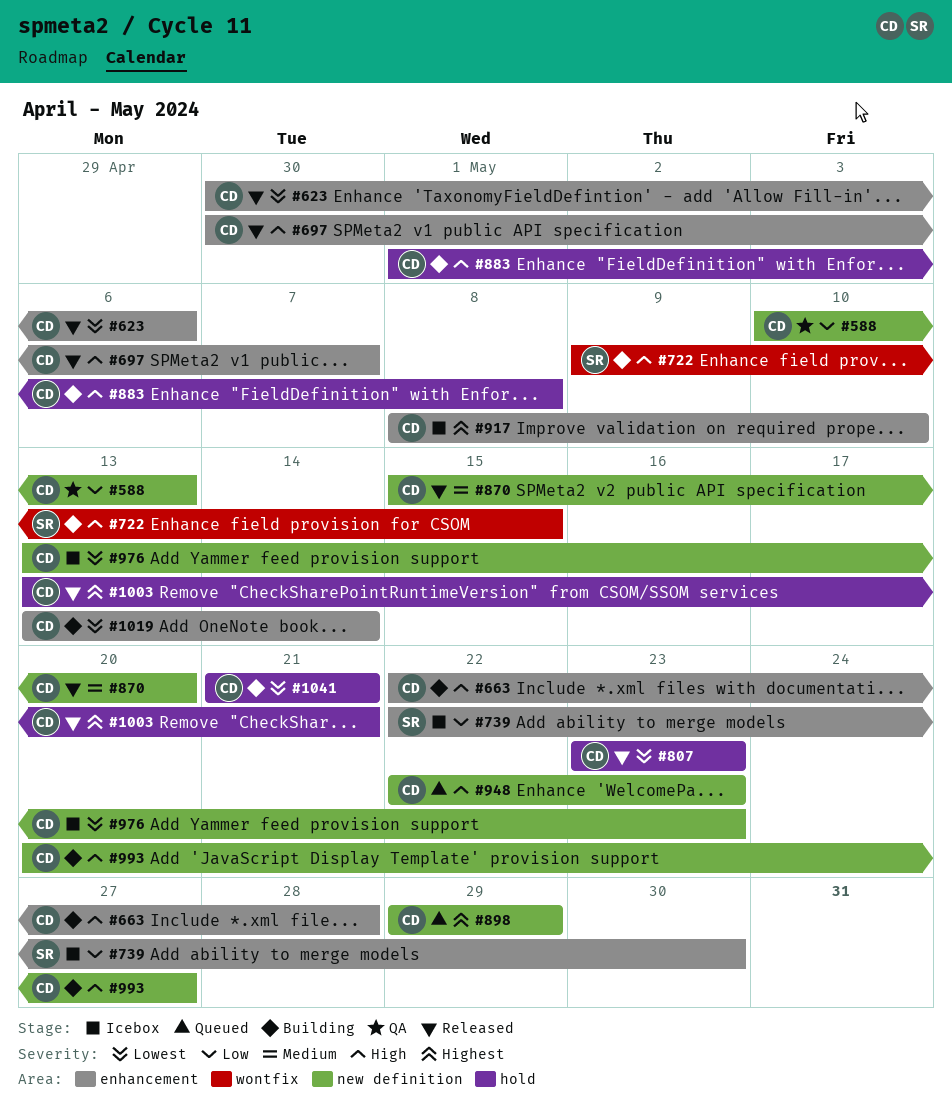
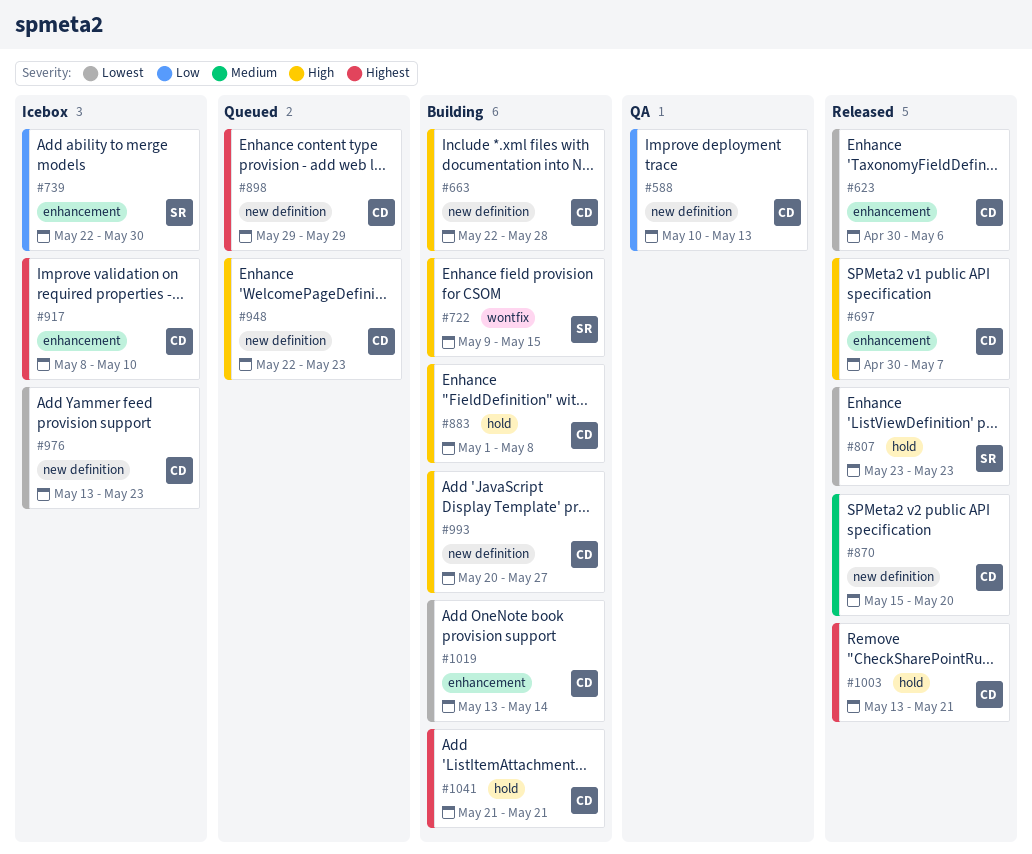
#663, label: enhancement -> new definition
#807, owner: CD -> SR
#1041, priority: Lowest -> Highest

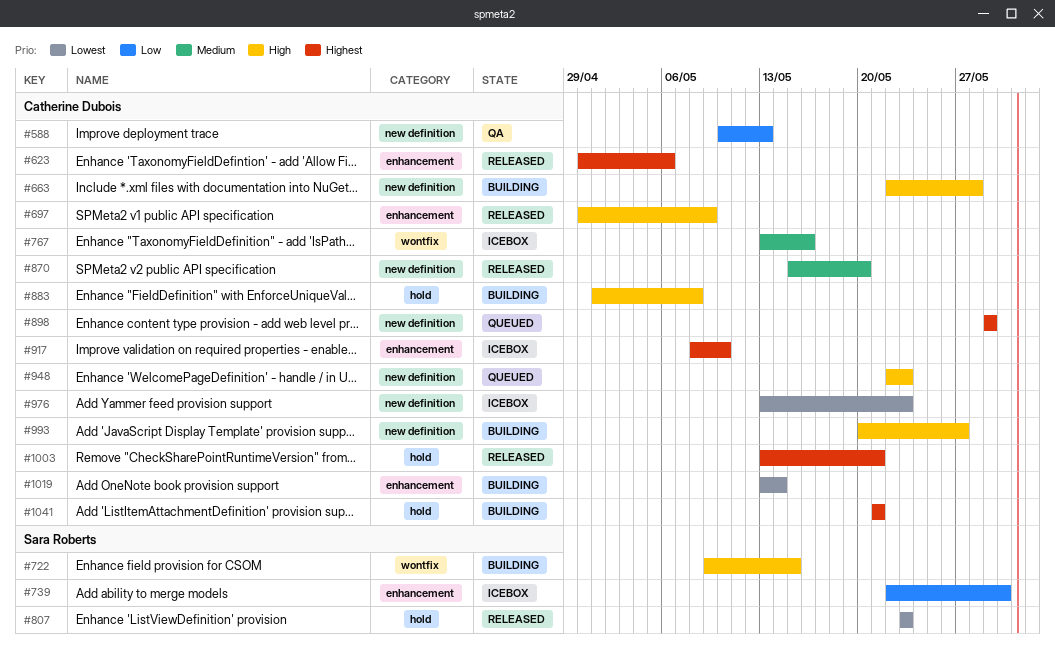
#623, priority: Lowest -> Highest
#697, due: May 7 -> May 9
#767: none -> present

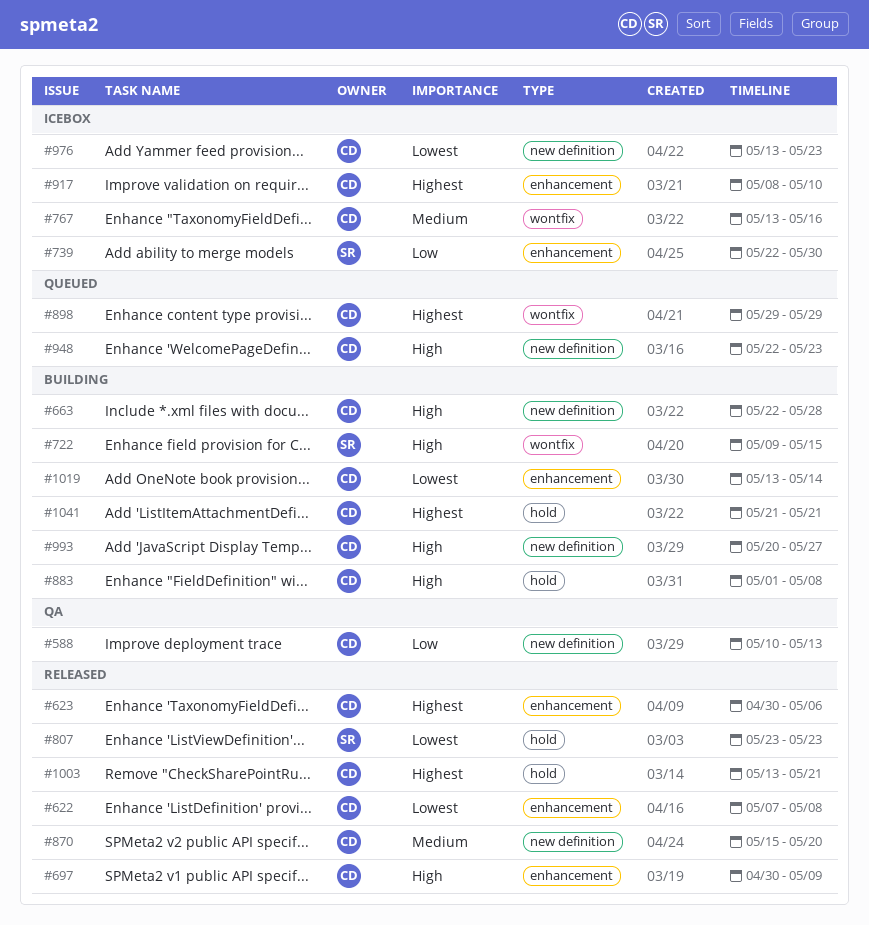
#622: none -> present
#898, label: new definition -> wontfix

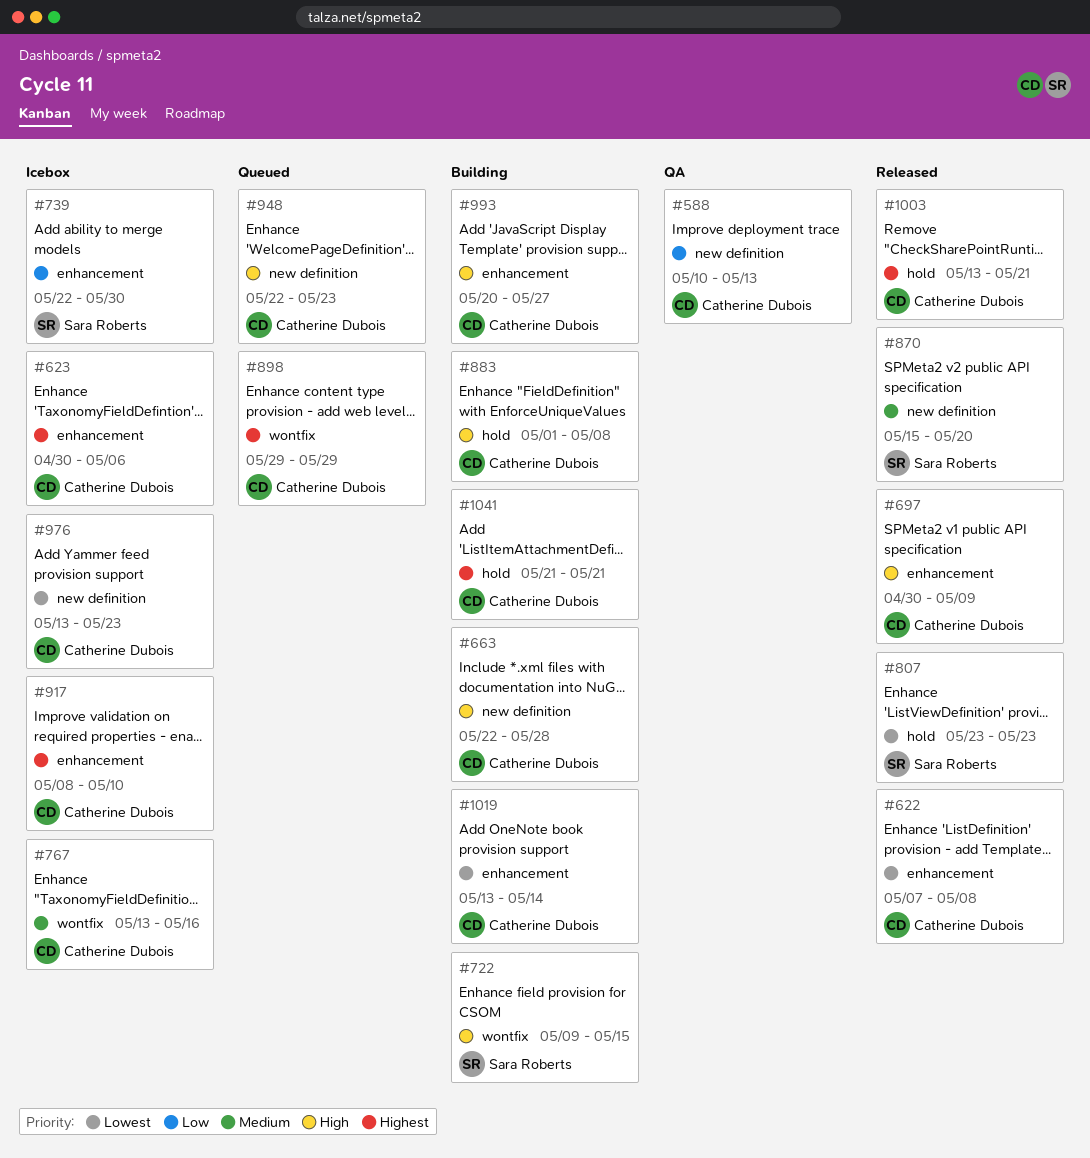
#623, status: Released -> Icebox
#870, owner: Catherine Dubois -> Sara Roberts
#993, label: new definition -> enhancement

